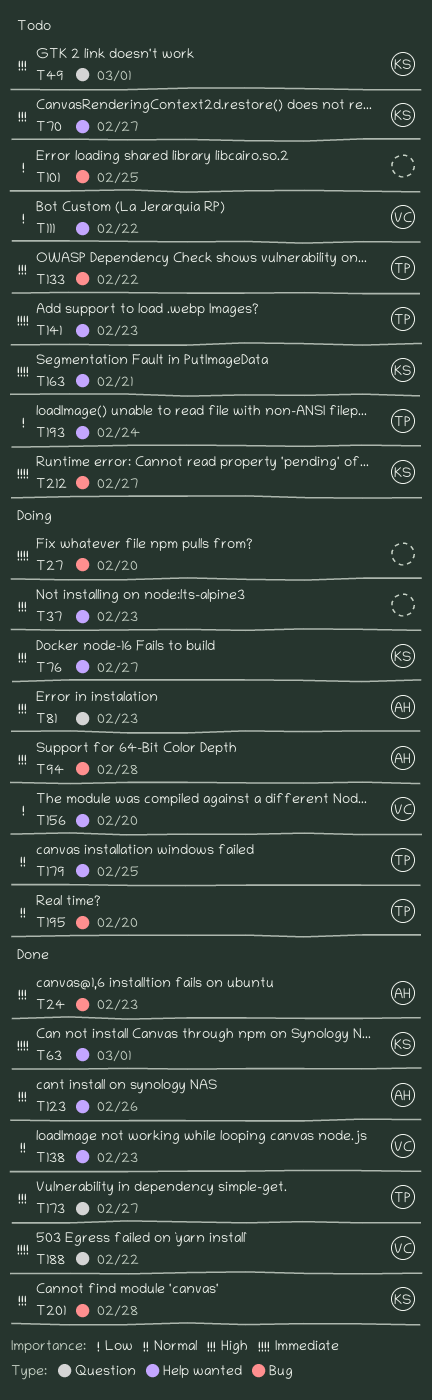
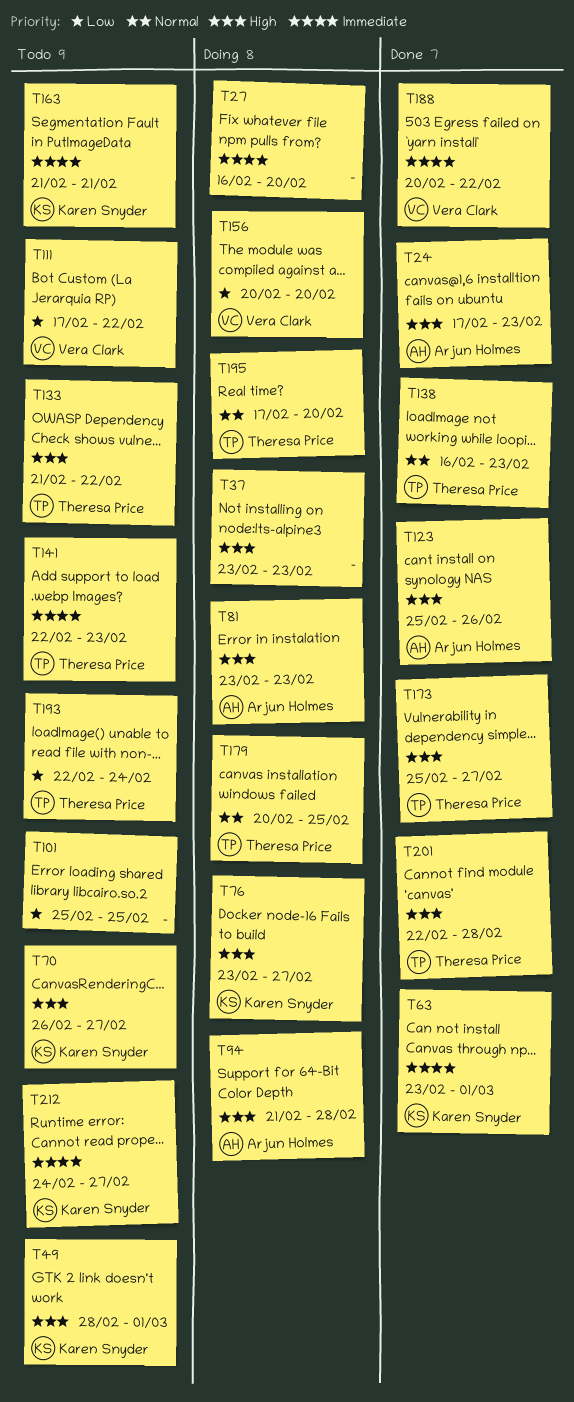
T138, owner: Vera Clark -> Theresa Price
T201, owner: Karen Snyder -> Theresa Price

